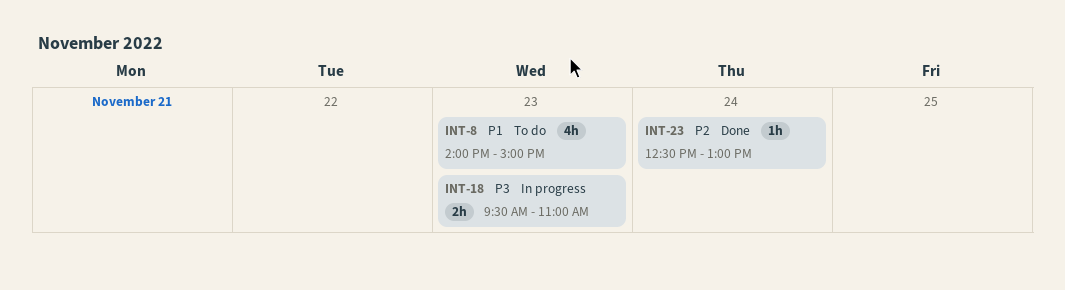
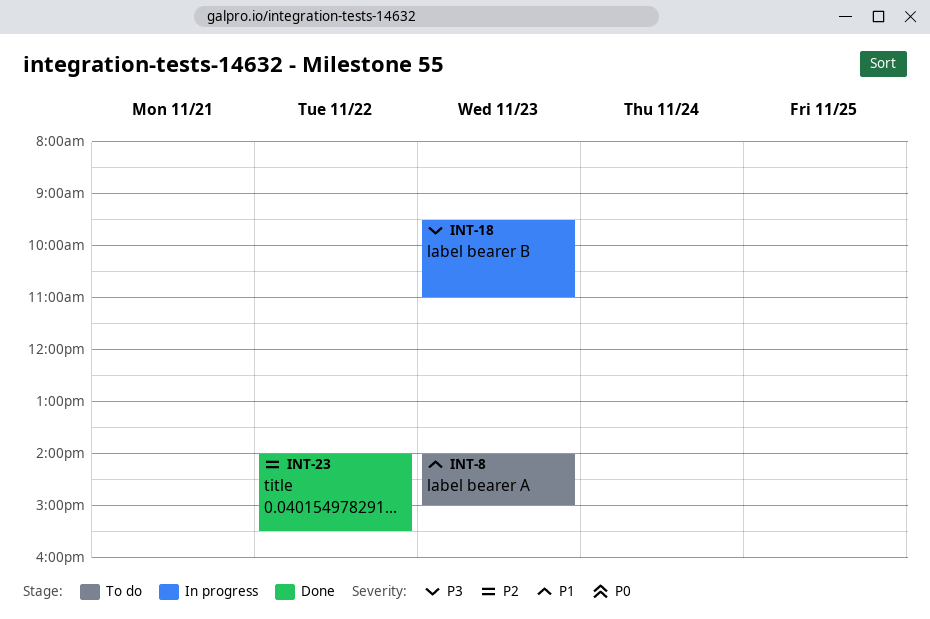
INT-23, day: Nov 24 -> Nov 22
INT-23, begins: 12:30 -> 14:00
INT-23, ends: 13:00 -> 15:30

